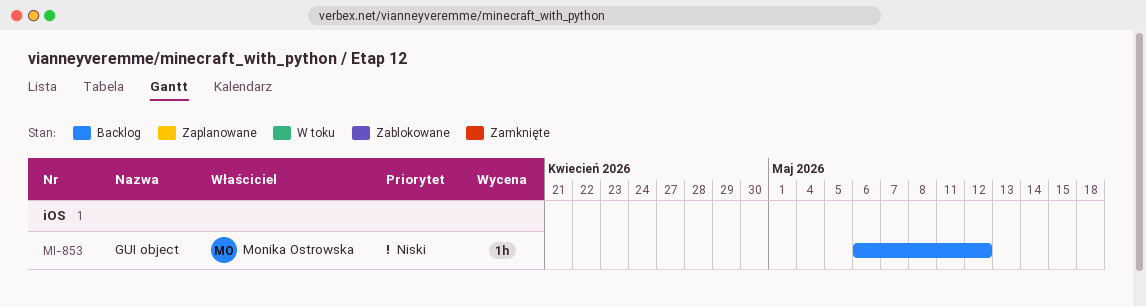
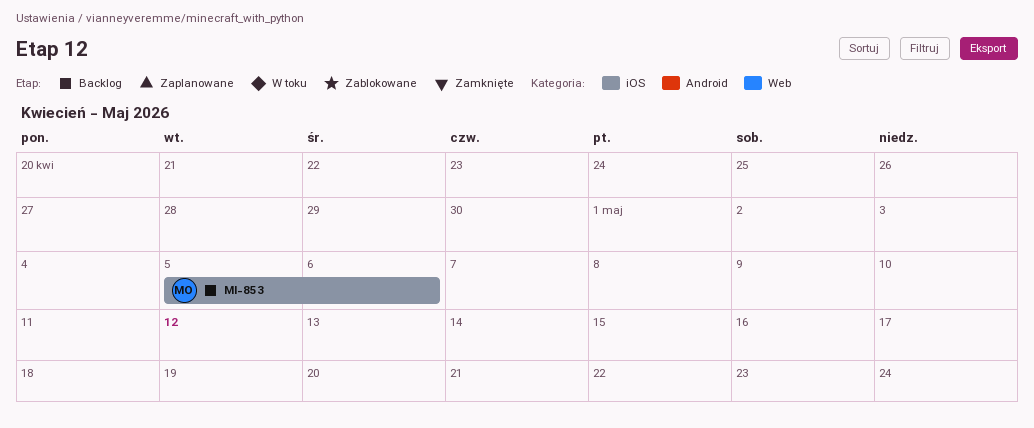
MI-853, start: May 6 -> May 5
MI-853, due: May 12 -> May 6

